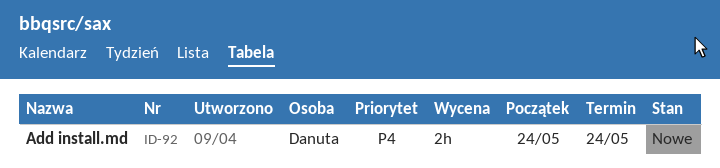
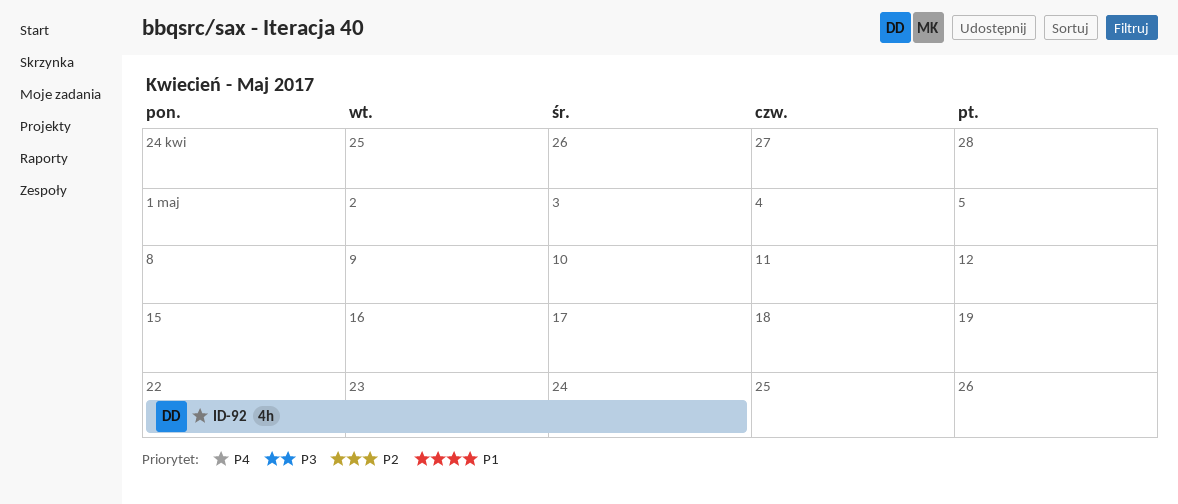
ID-92, estimate: 2h -> 4h
ID-92, start: May 24 -> May 22

